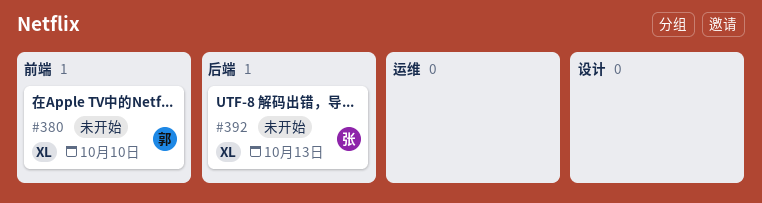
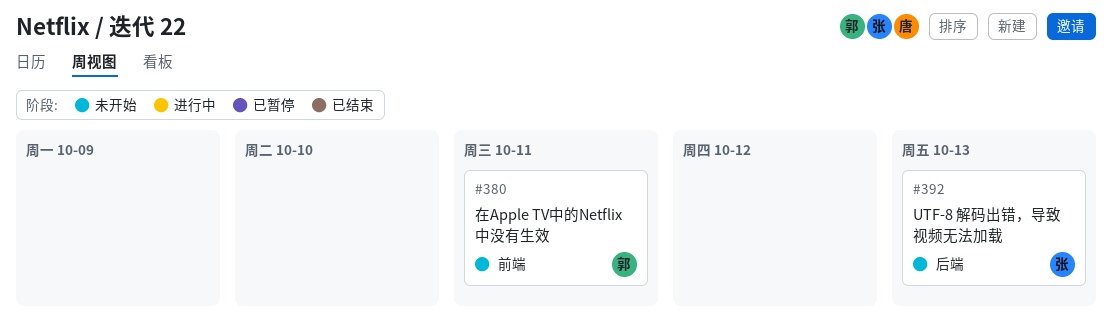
#380, due: Oct 10 -> Oct 11

